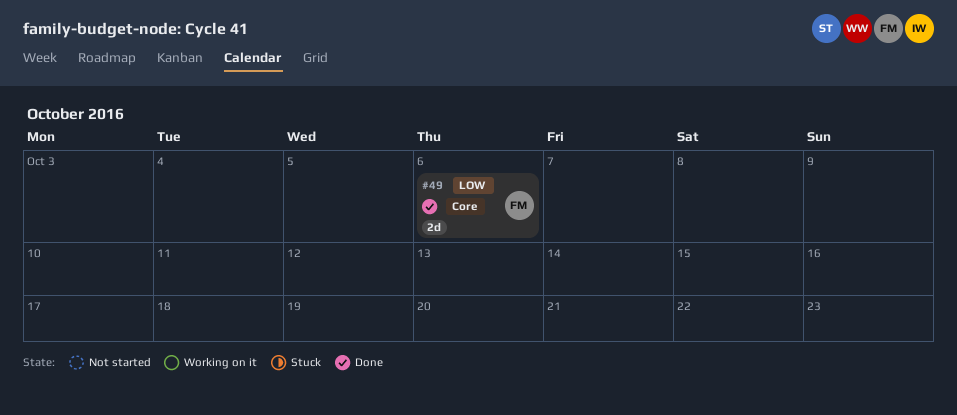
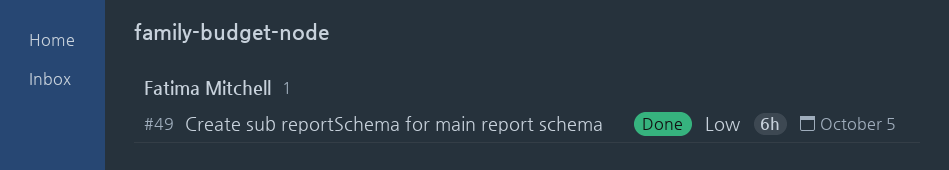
#49, estimate: 2d -> 6h
#49, due: Oct 6 -> Oct 5

